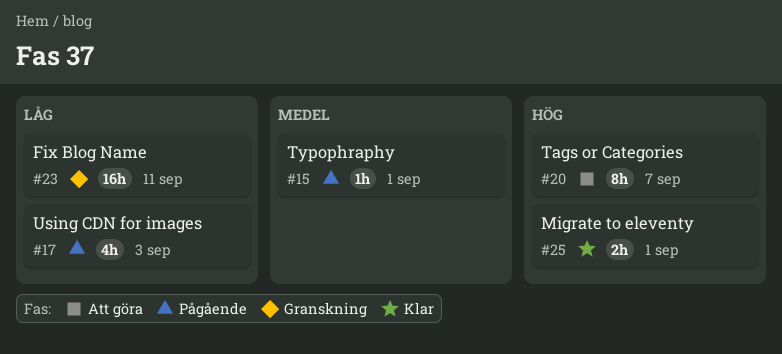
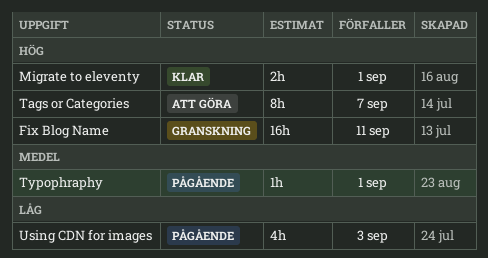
Fix Blog Name, priority: Låg -> Hög

